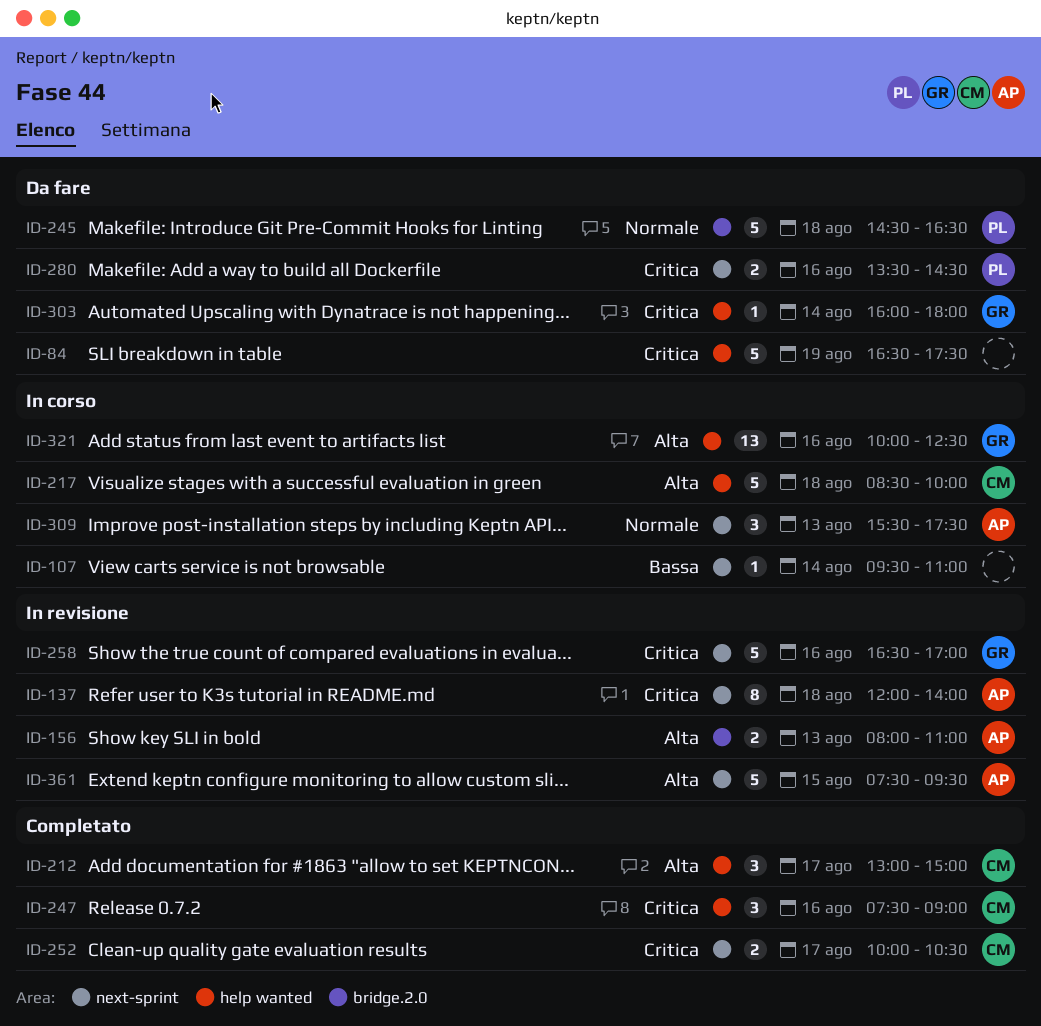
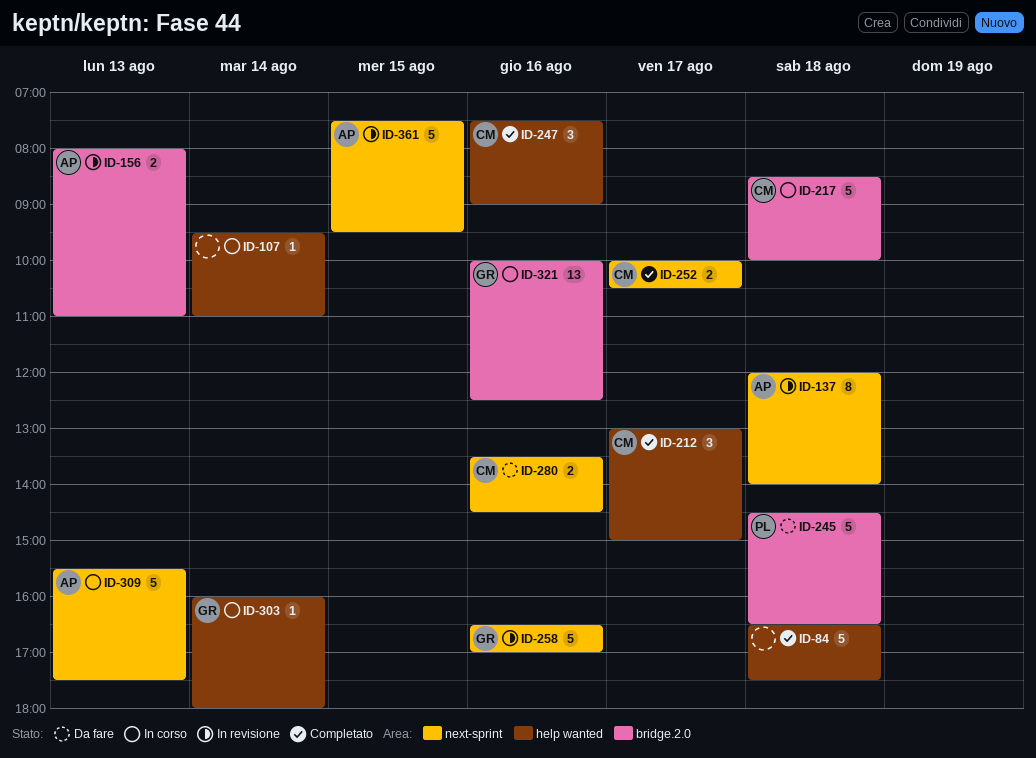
ID-84, status: Da fare -> Completato
ID-84, day: Aug 19 -> Aug 18
ID-107, label: next-sprint -> help wanted
ID-217, label: help wanted -> bridge.2.0
ID-280, owner: PL -> CM
ID-303, status: Da fare -> In corso
ID-309, estimate: 3 -> 5
ID-321, label: help wanted -> bridge.2.0

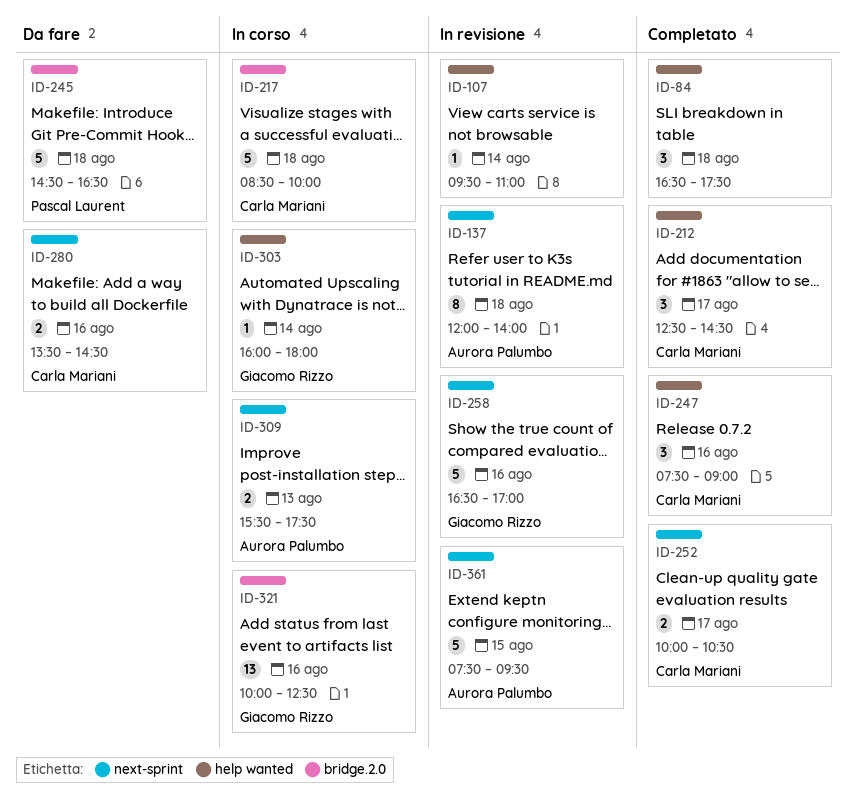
ID-84, estimate: 5 -> 3
ID-107, status: In corso -> In revisione
ID-156: present -> none
ID-212, begins: 13:00 -> 12:30
ID-212, ends: 15:00 -> 14:30
ID-309, estimate: 5 -> 2

